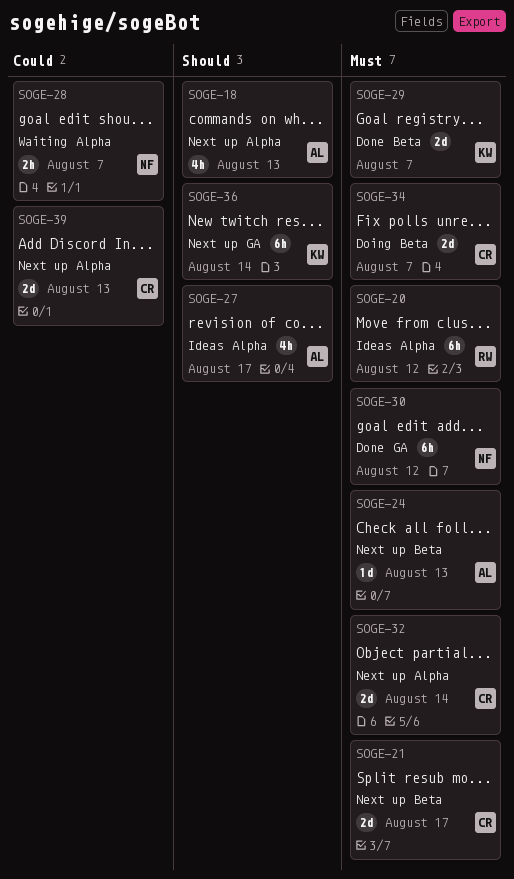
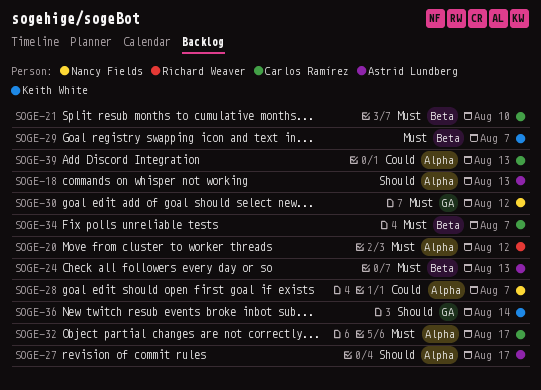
SOGE-21, due: Aug 17 -> Aug 10
SOGE-32, due: Aug 14 -> Aug 17

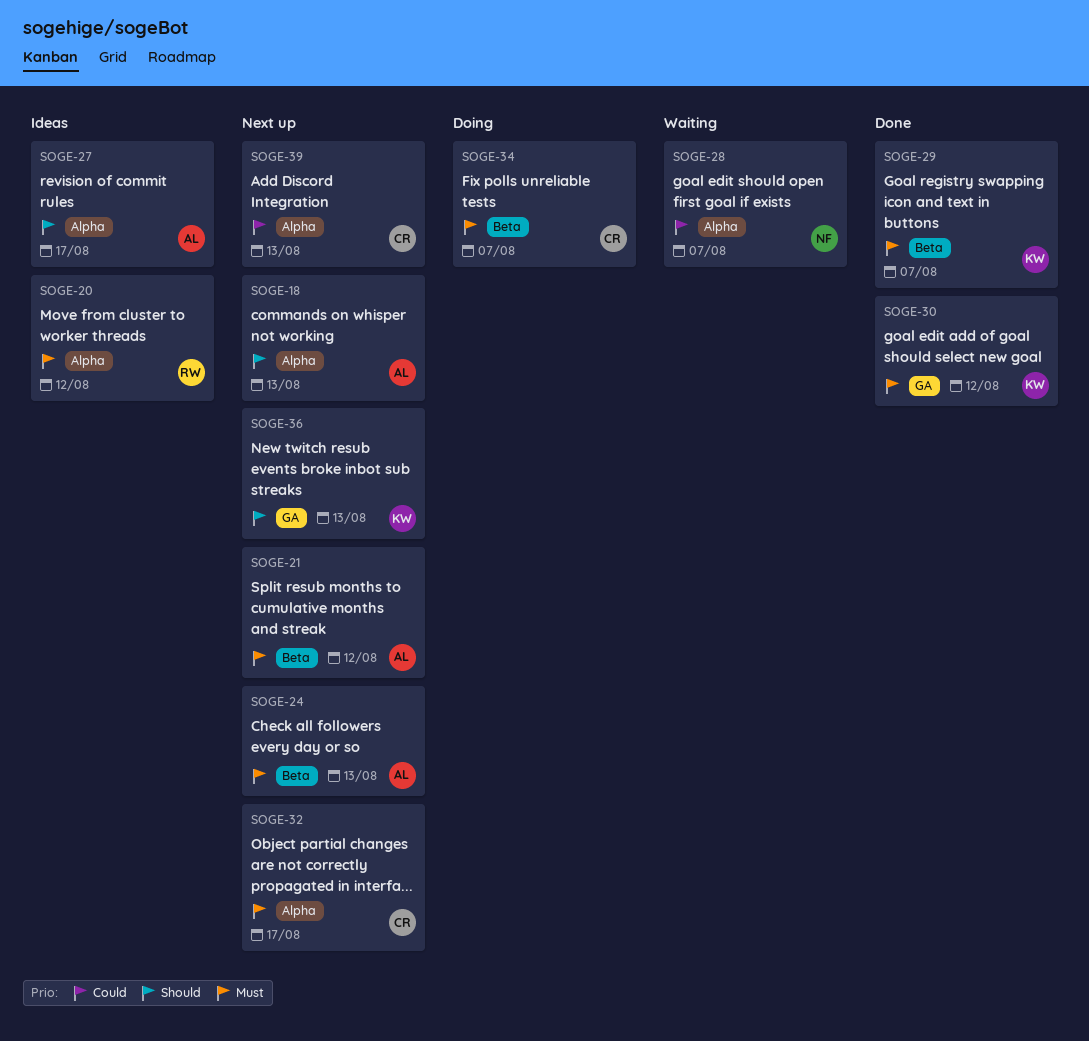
SOGE-21, owner: Carlos Ramírez -> Astrid Lundberg
SOGE-21, due: Aug 10 -> Aug 12
SOGE-30, owner: Nancy Fields -> Keith White
SOGE-36, due: Aug 14 -> Aug 13

